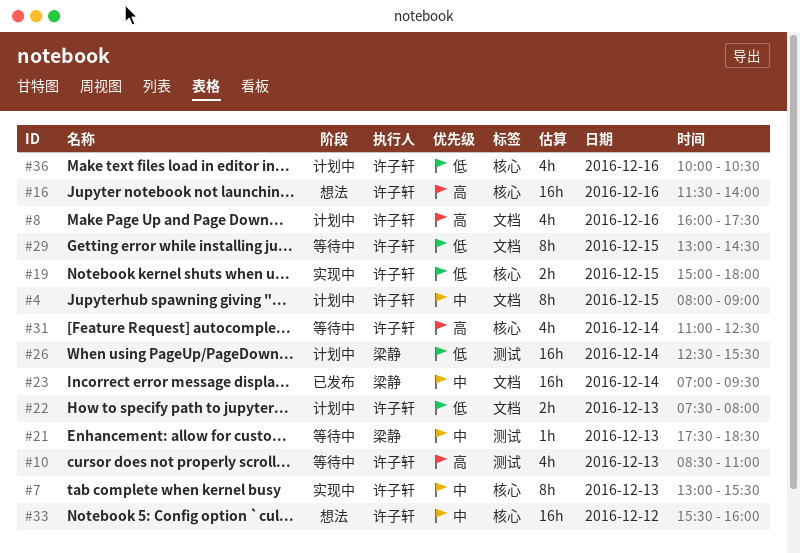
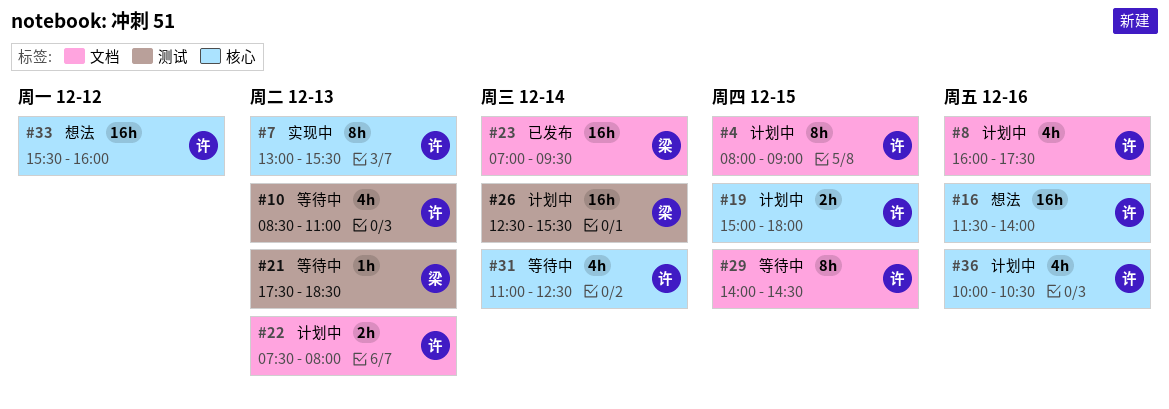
#19, status: 实现中 -> 计划中
#29, begins: 13:00 -> 14:00

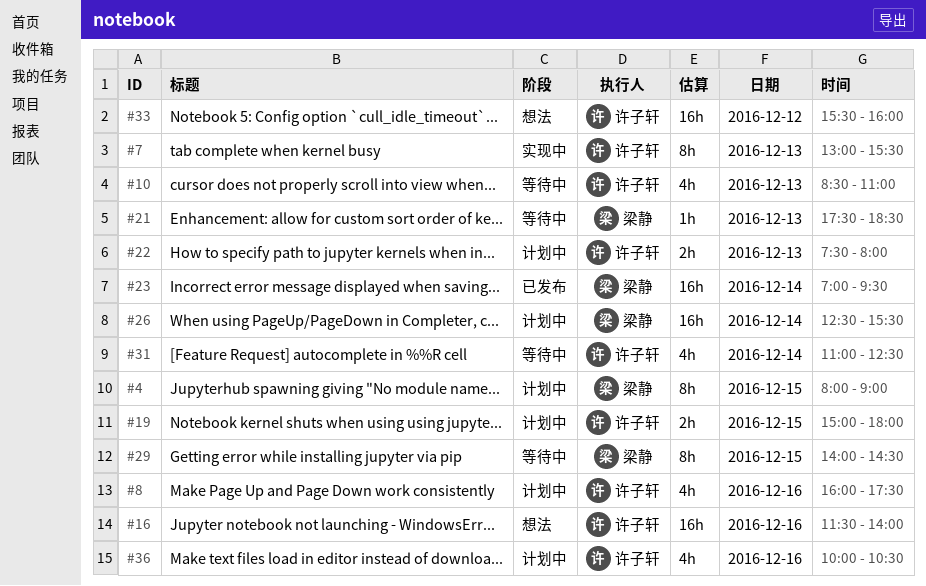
#4, owner: 许子轩 -> 梁静
#29, owner: 许子轩 -> 梁静

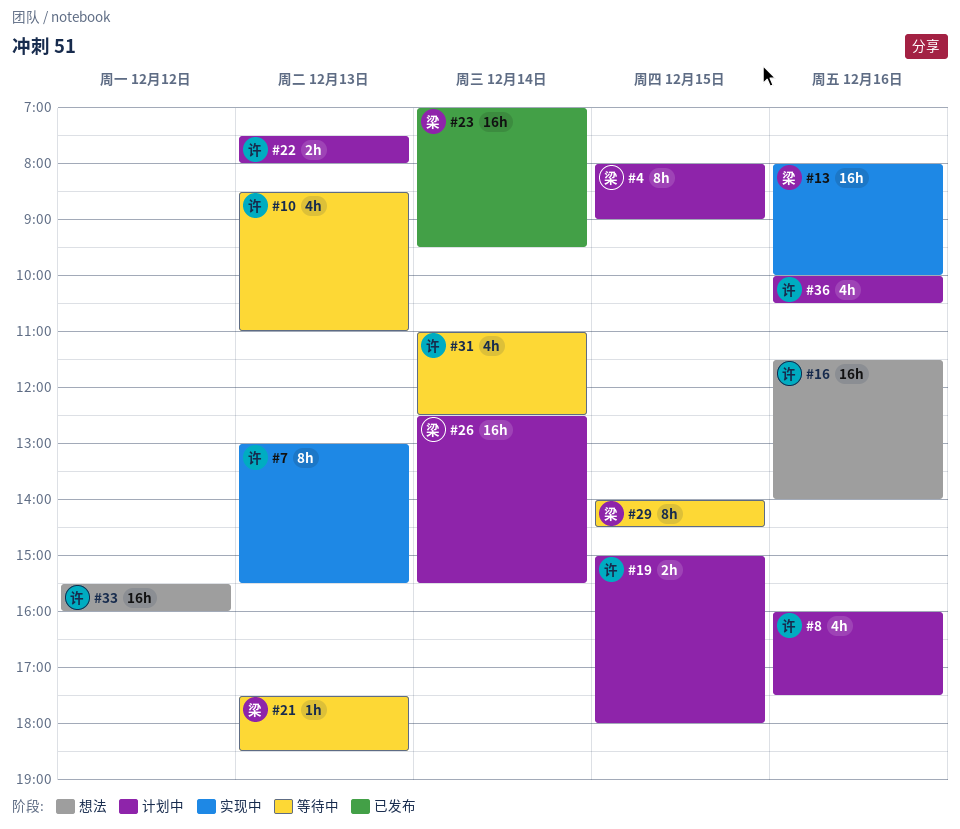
#13: none -> present

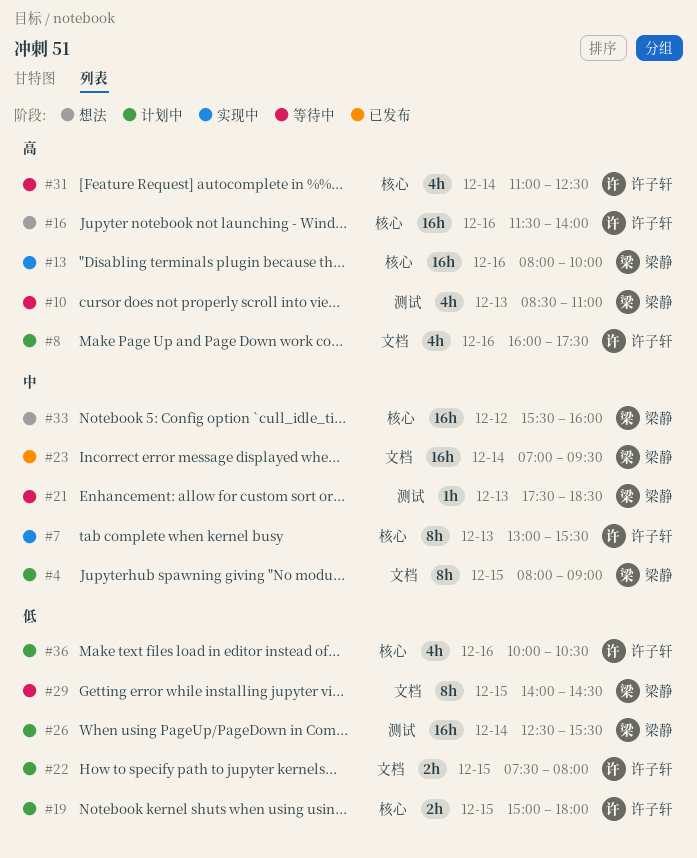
#10, owner: 许子轩 -> 梁静
#22, day: Dec 13 -> Dec 15
#33, owner: 许子轩 -> 梁静

